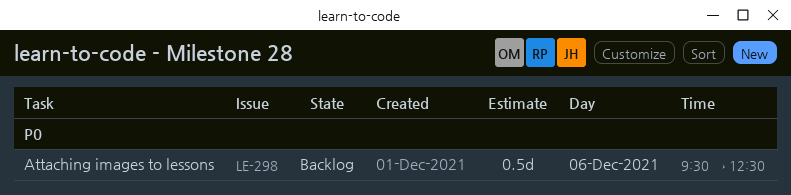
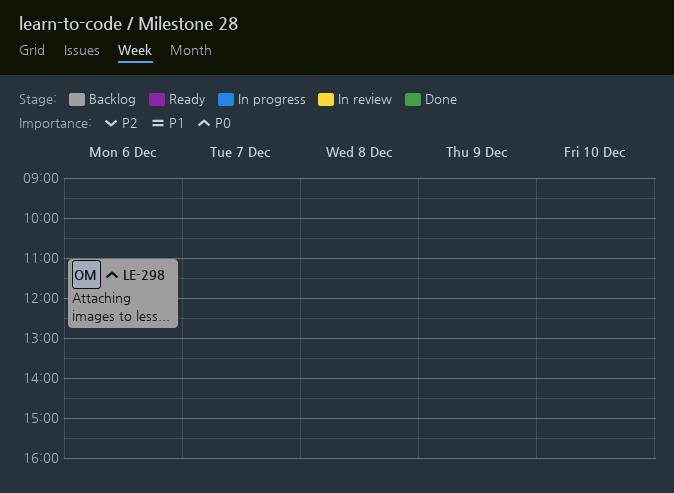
LE-298, begins: 09:30 -> 11:00
LE-298, ends: 12:30 -> 12:45

